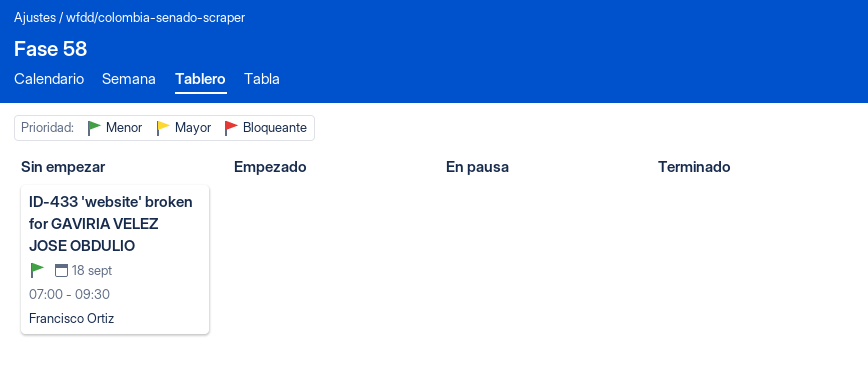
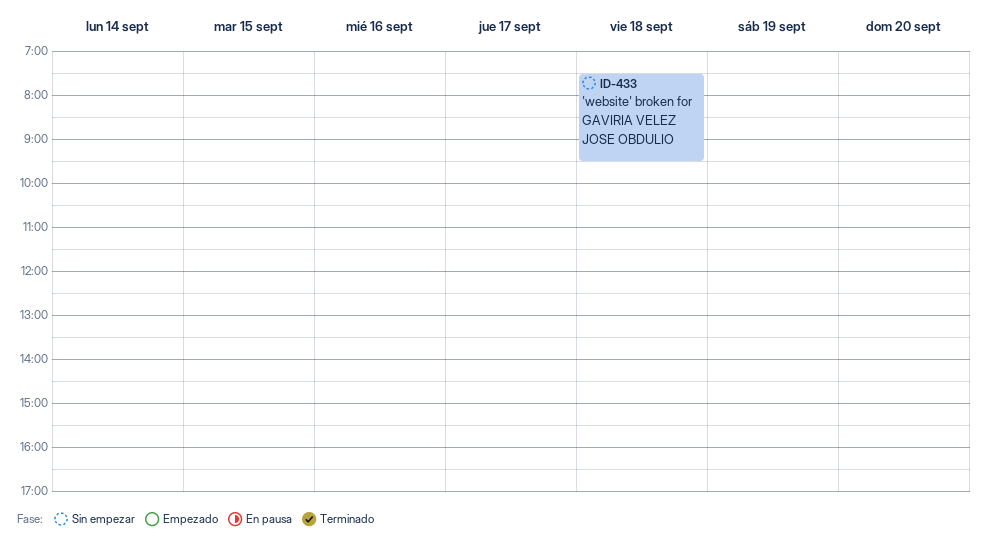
ID-433, begins: 07:00 -> 07:30

